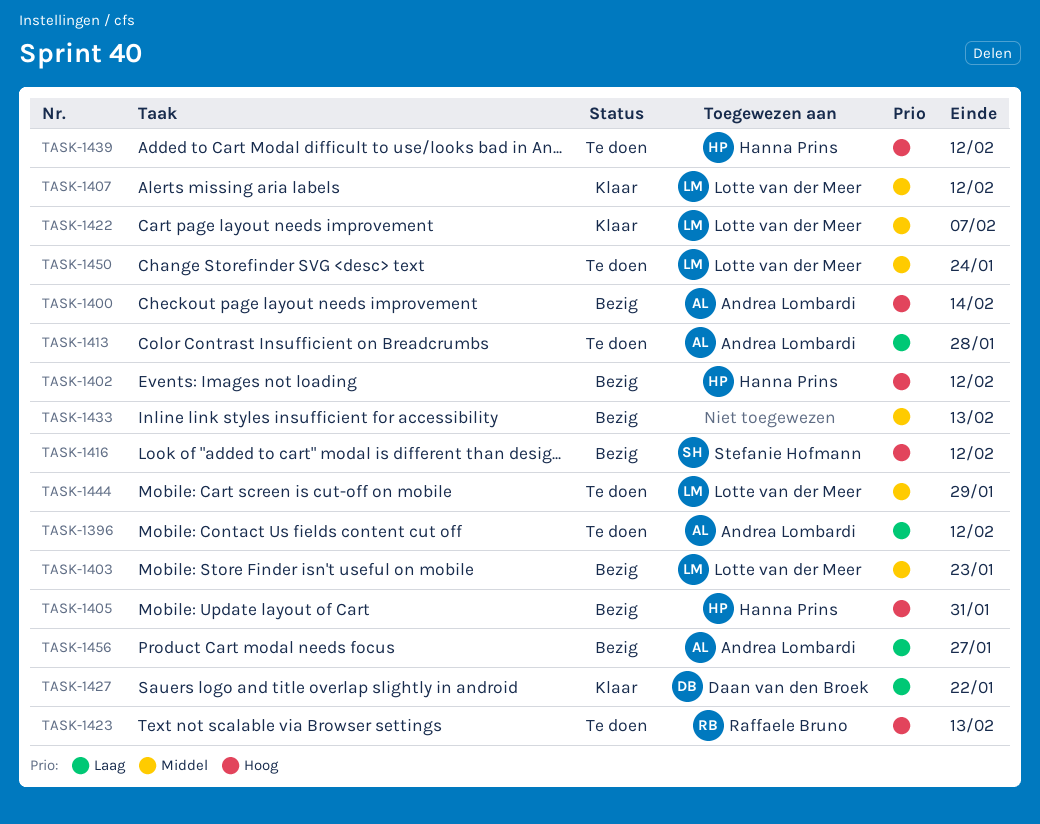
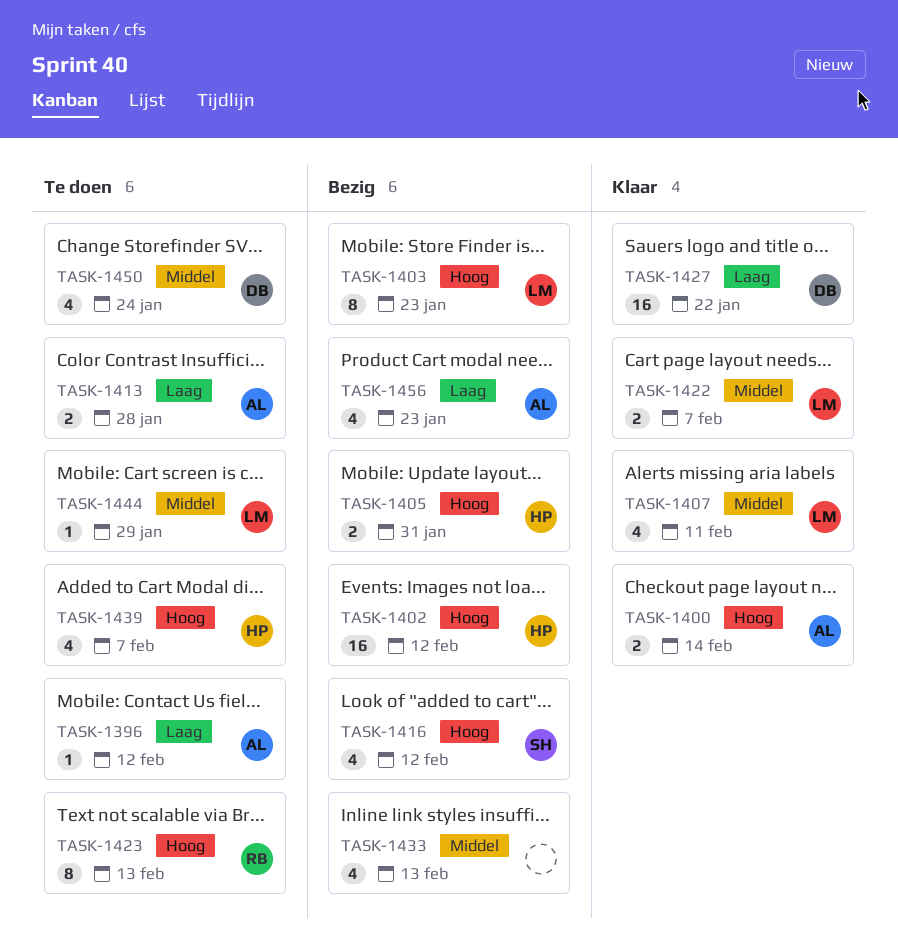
TASK-1400, status: Bezig -> Klaar
TASK-1403, priority: Middel -> Hoog
TASK-1407, due: Feb 12 -> Feb 11
TASK-1439, due: Feb 12 -> Feb 7
TASK-1450, owner: Lotte van der Meer -> Daan van den Broek
TASK-1456, due: Jan 27 -> Jan 23

